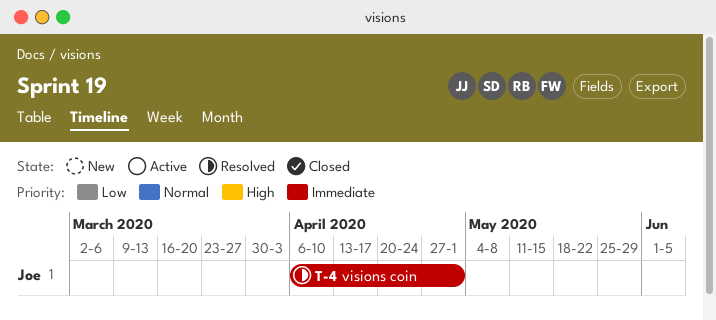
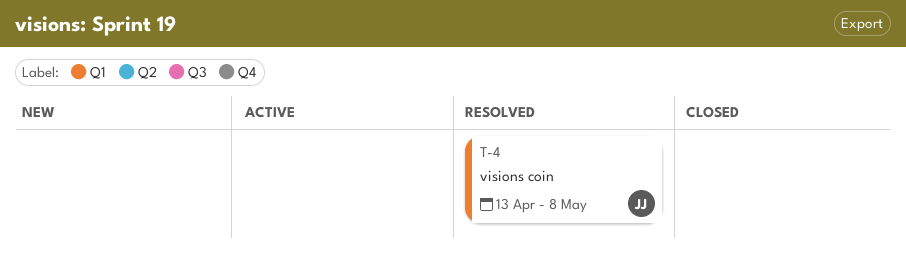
T-4, start: Apr 6 -> Apr 13
T-4, due: May 1 -> May 8

